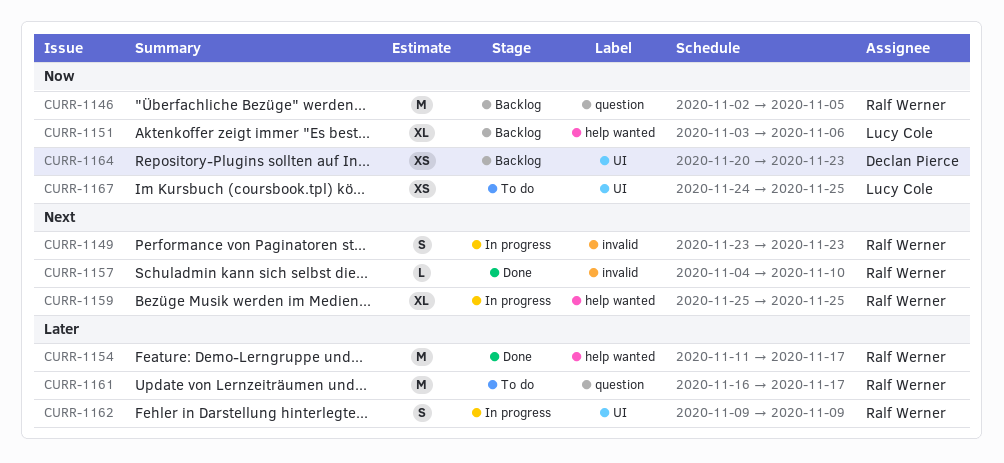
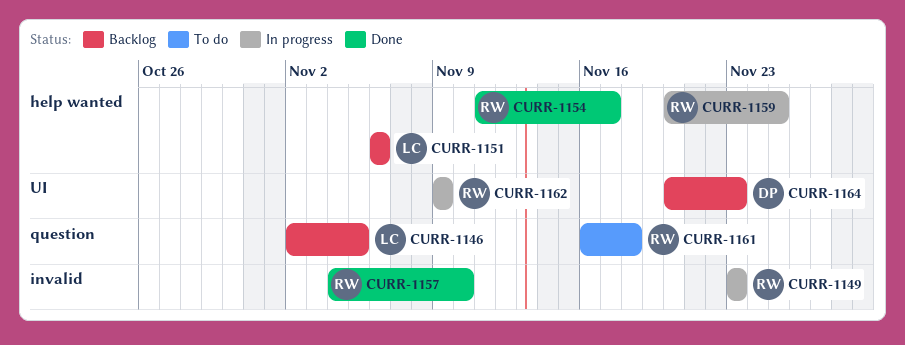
CURR-1146, owner: Ralf Werner -> Lucy Cole
CURR-1151, start: Nov 3 -> Nov 6
CURR-1159, start: Nov 25 -> Nov 20
CURR-1161, due: Nov 17 -> Nov 18
CURR-1167: present -> none

